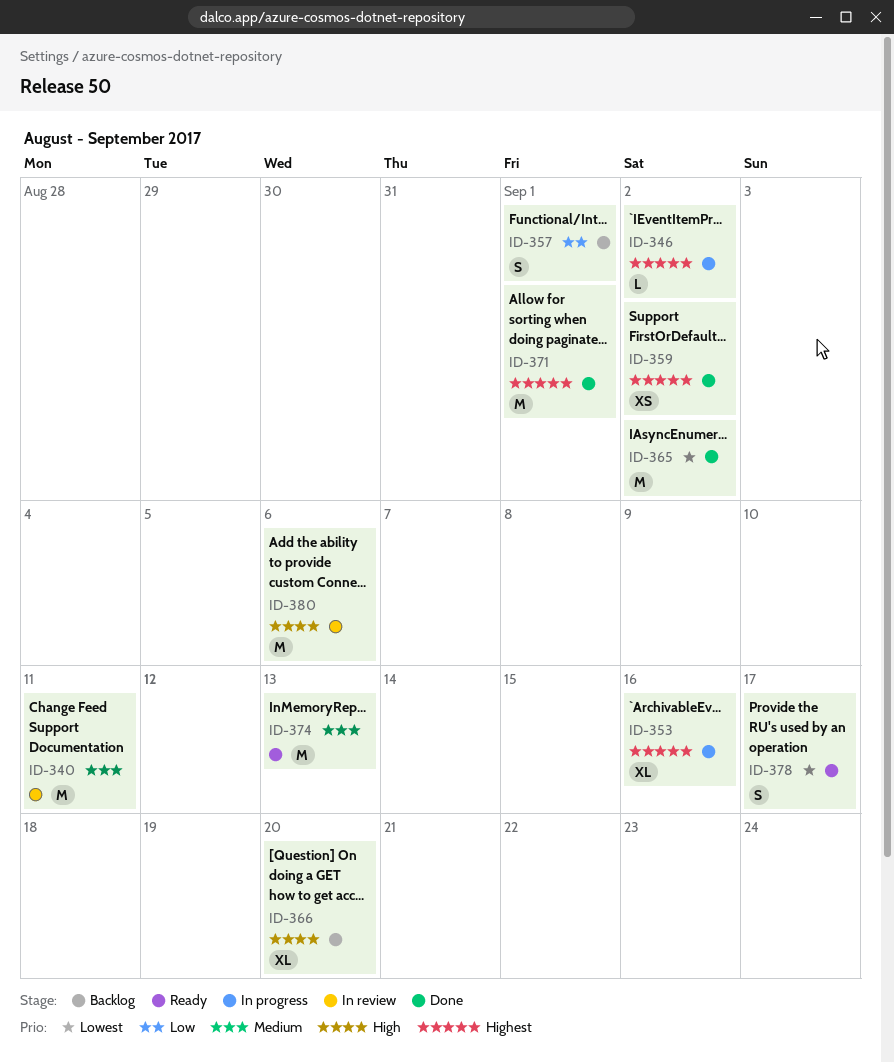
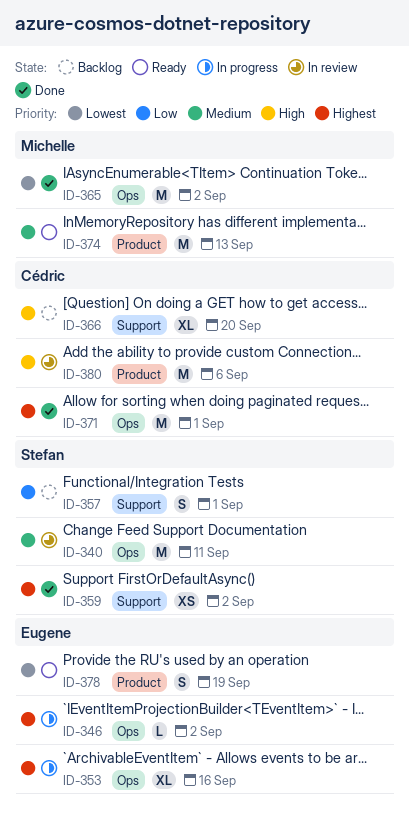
ID-378, due: Sep 17 -> Sep 19

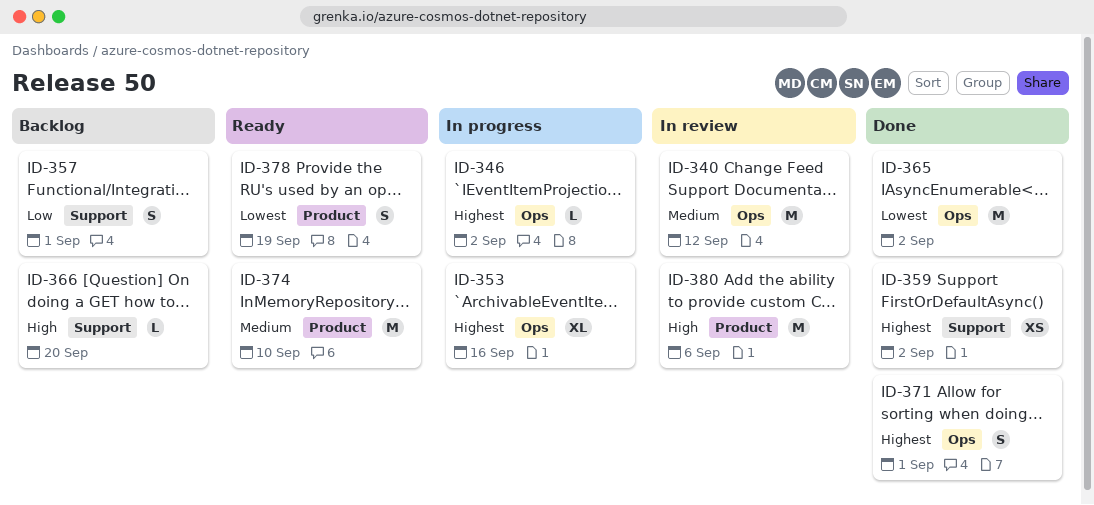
ID-340, due: Sep 11 -> Sep 12
ID-366, estimate: XL -> L
ID-371, estimate: M -> S
ID-374, due: Sep 13 -> Sep 10

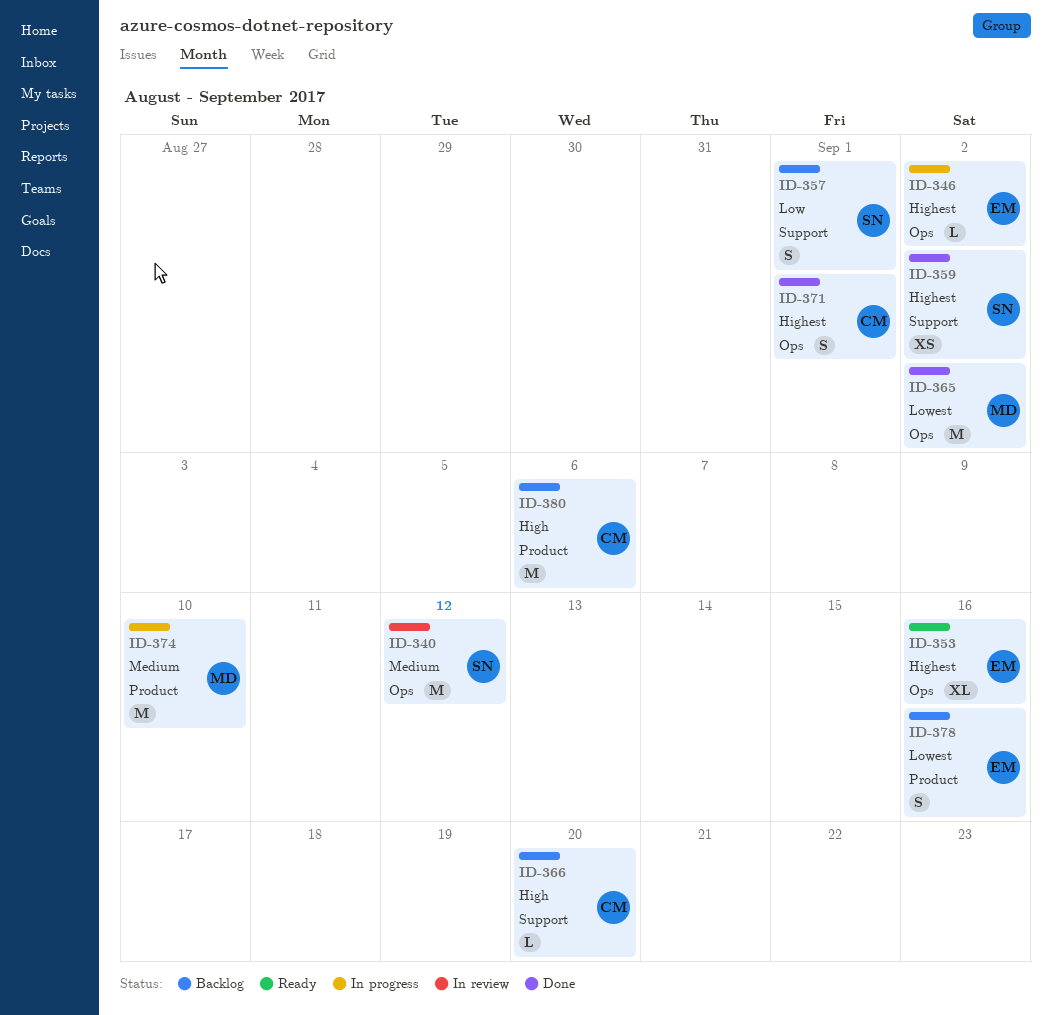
ID-353, status: In progress -> Ready
ID-374, status: Ready -> In progress
ID-378, status: Ready -> Backlog
ID-378, due: Sep 19 -> Sep 16
ID-380, status: In review -> Backlog

